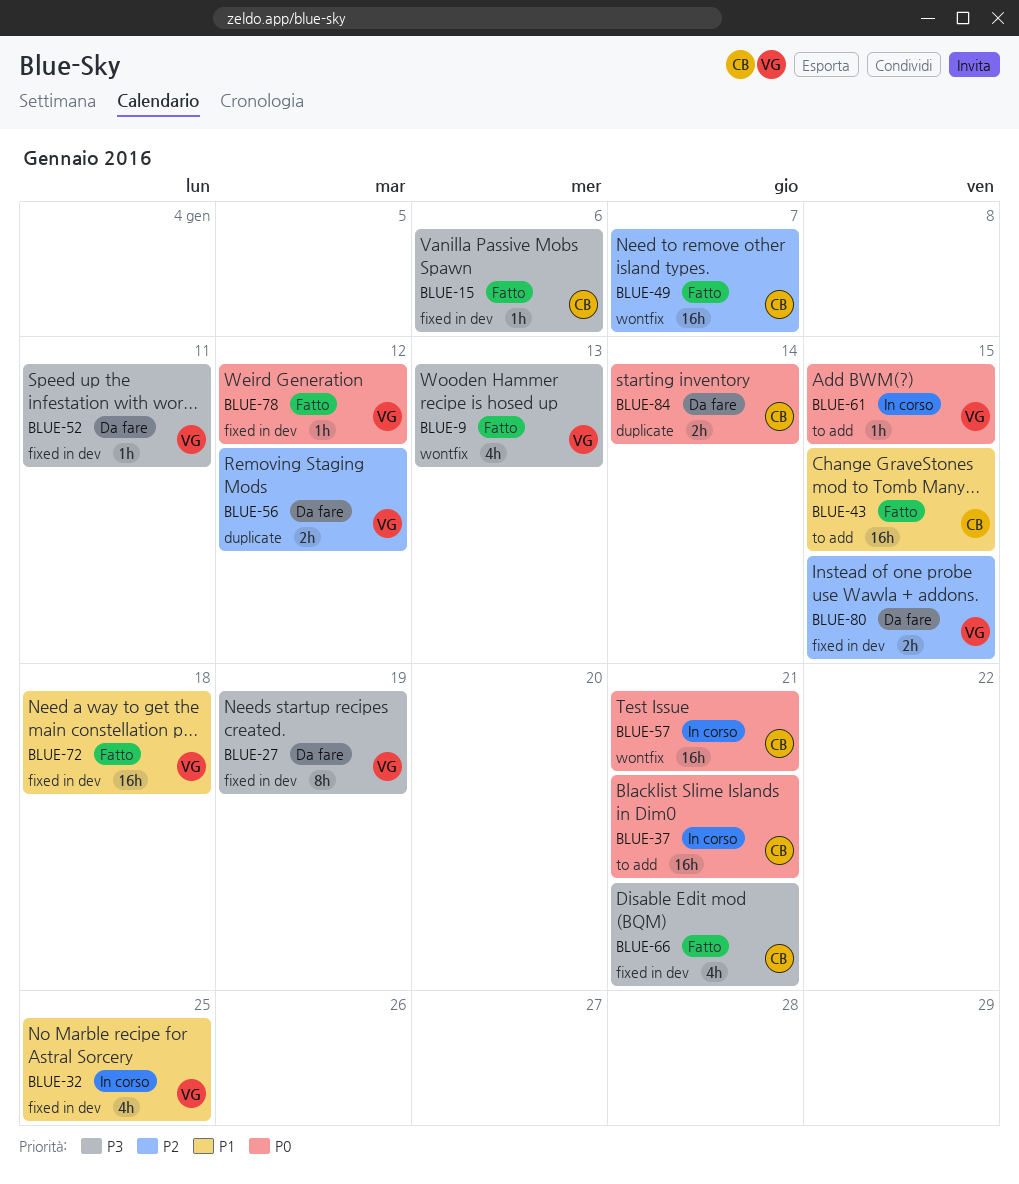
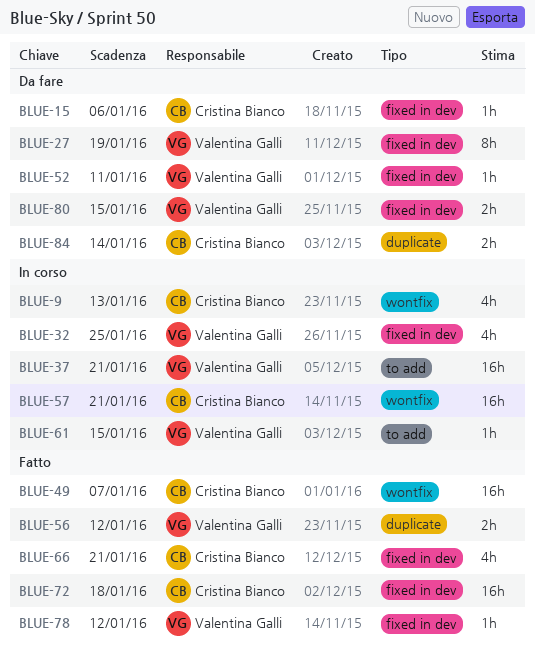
BLUE-9, status: Fatto -> In corso
BLUE-9, owner: Valentina Galli -> Cristina Bianco
BLUE-15, status: Fatto -> Da fare
BLUE-37, owner: Cristina Bianco -> Valentina Galli
BLUE-43: present -> none
BLUE-56, status: Da fare -> Fatto
BLUE-72, owner: Valentina Galli -> Cristina Bianco

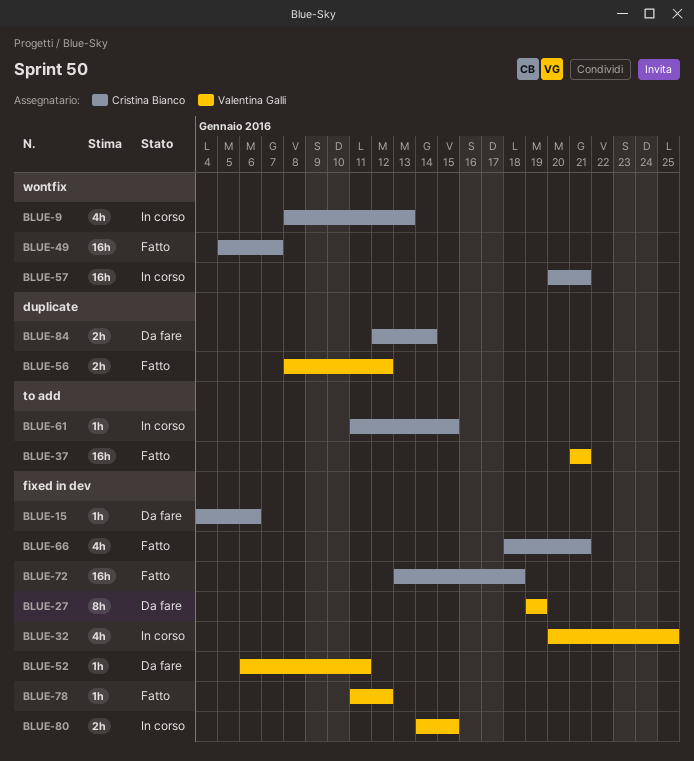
BLUE-37, status: In corso -> Fatto
BLUE-61, owner: Valentina Galli -> Cristina Bianco
BLUE-80, status: Da fare -> In corso

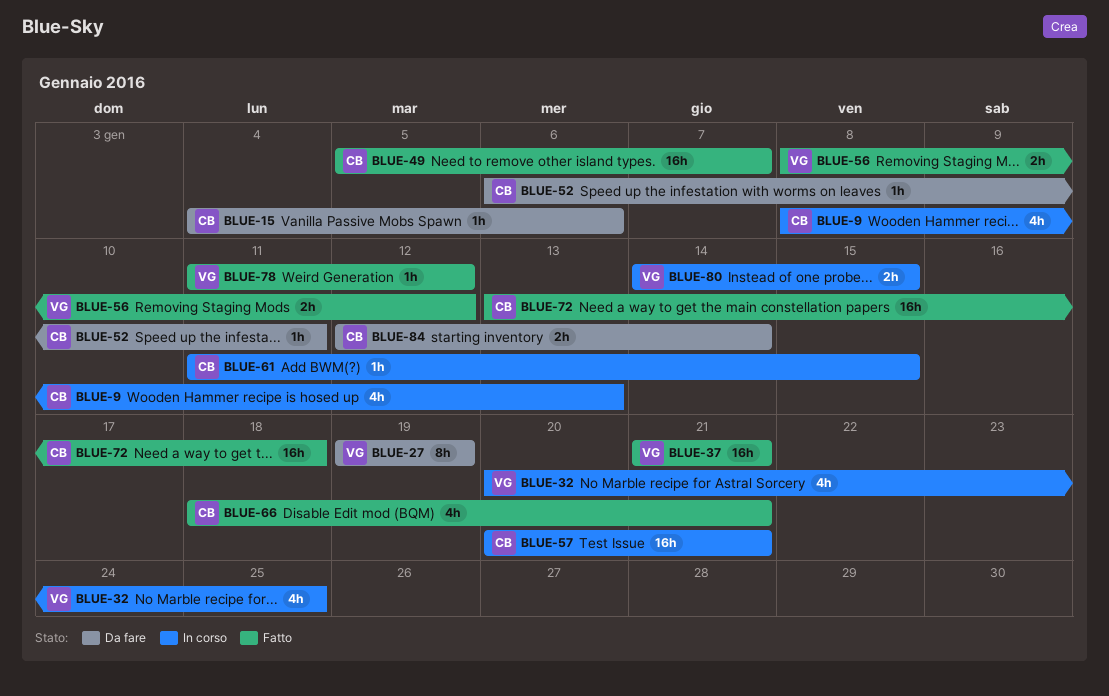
BLUE-52, owner: Valentina Galli -> Cristina Bianco

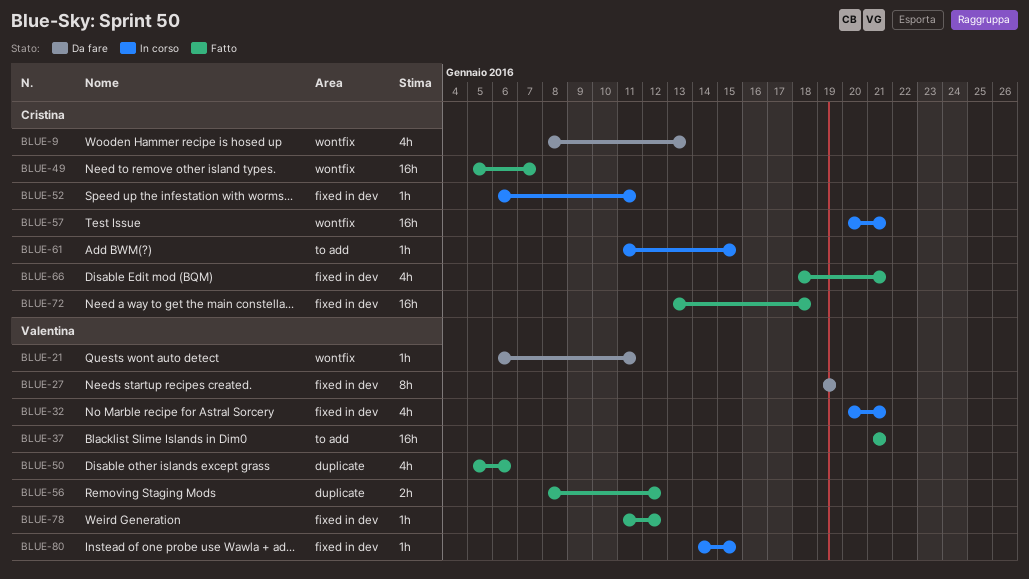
BLUE-9, status: In corso -> Da fare
BLUE-15: present -> none
BLUE-21: none -> present
BLUE-32, due: Jan 25 -> Jan 21
BLUE-50: none -> present
BLUE-52, status: Da fare -> In corso
BLUE-80, estimate: 2h -> 1h
BLUE-84: present -> none

